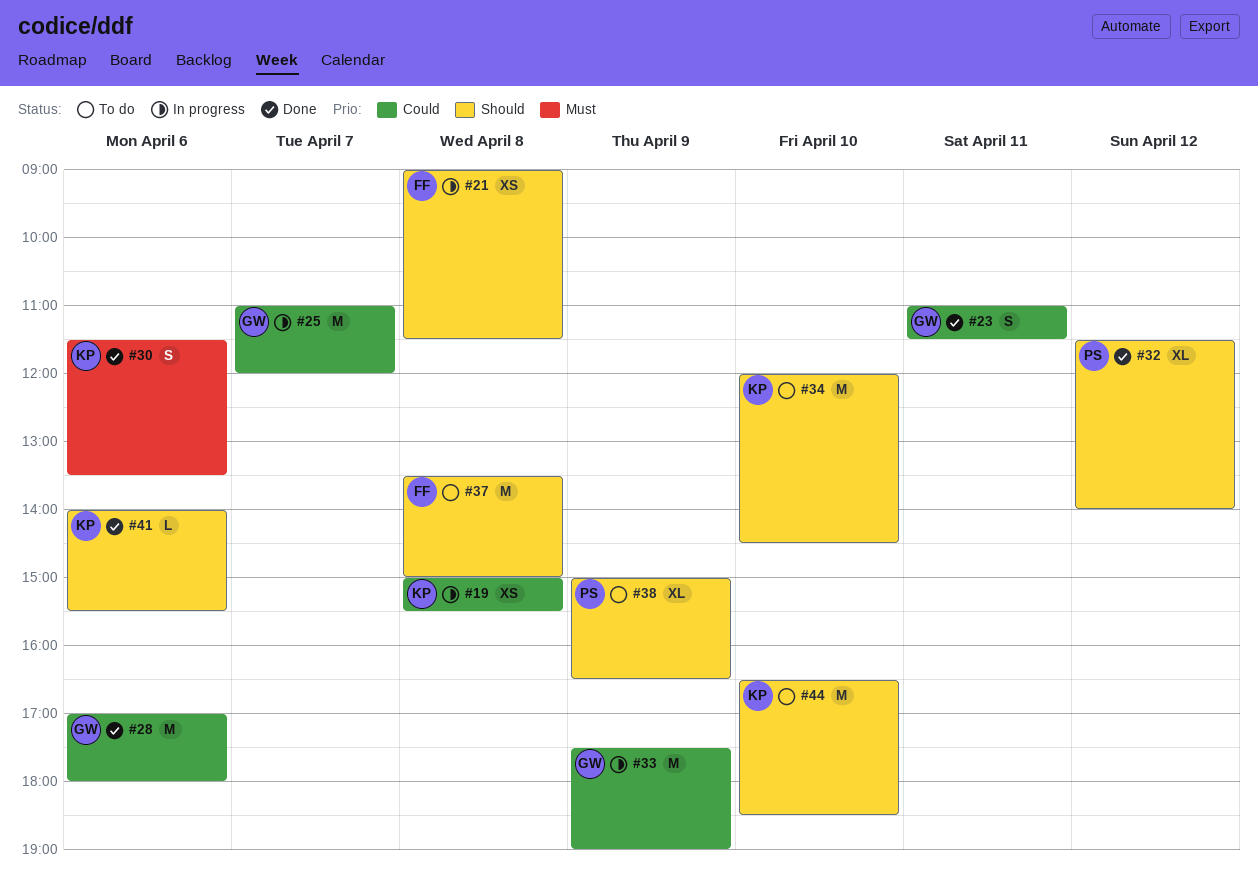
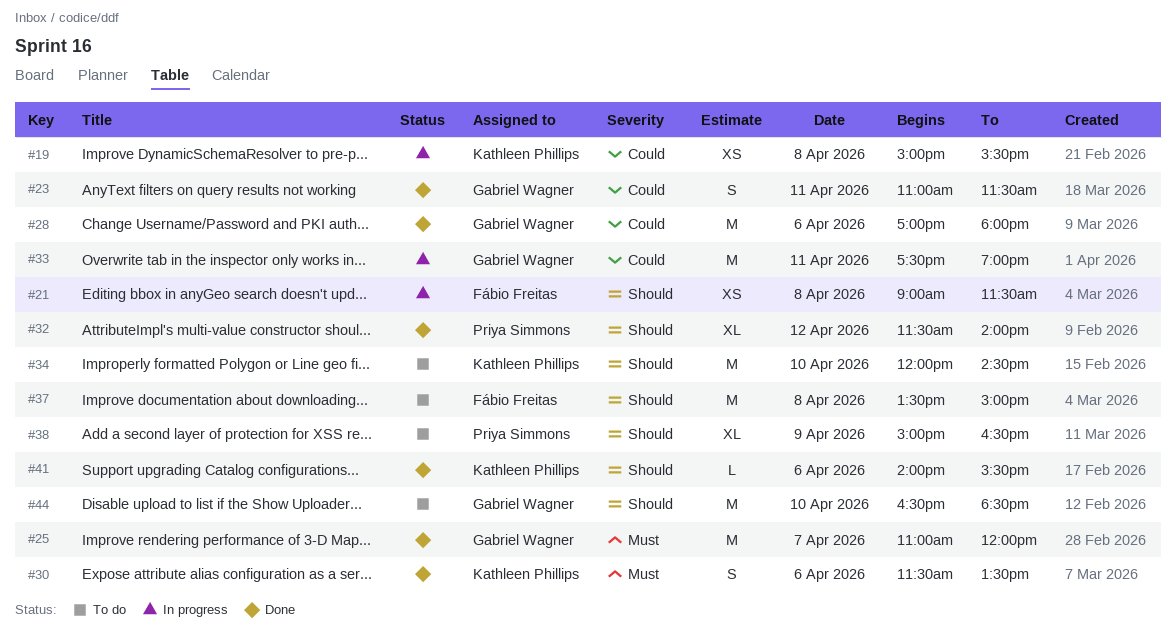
#25, status: In progress -> Done
#25, priority: Could -> Must
#33, day: Apr 9 -> Apr 11
#44, owner: Kathleen Phillips -> Gabriel Wagner

